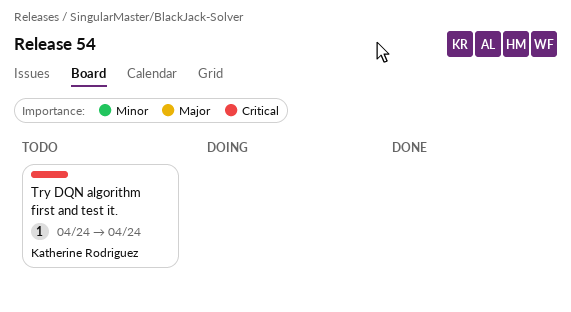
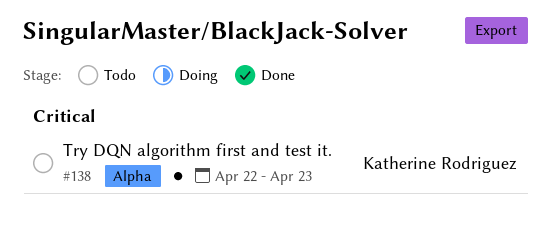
Try DQN algorithm first and test it., start: Apr 24 -> Apr 22
Try DQN algorithm first and test it., due: Apr 24 -> Apr 23

